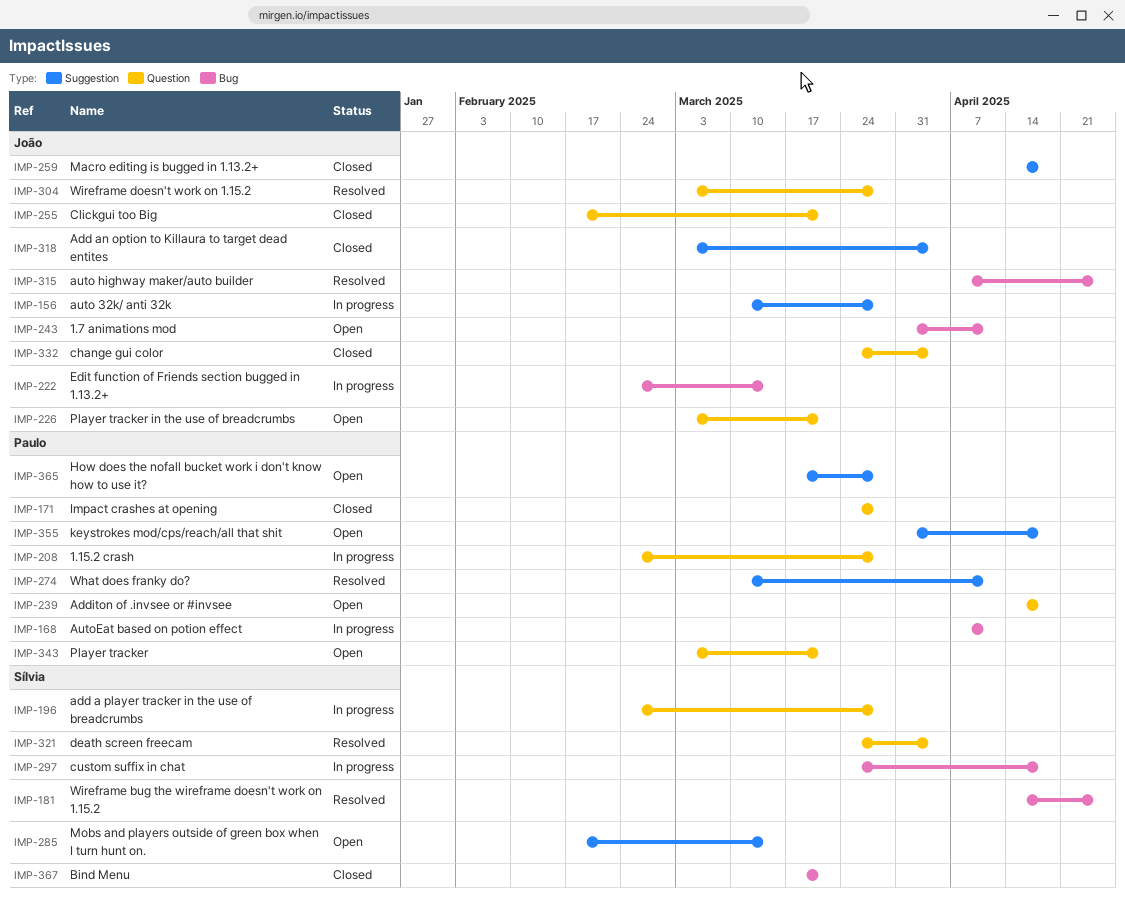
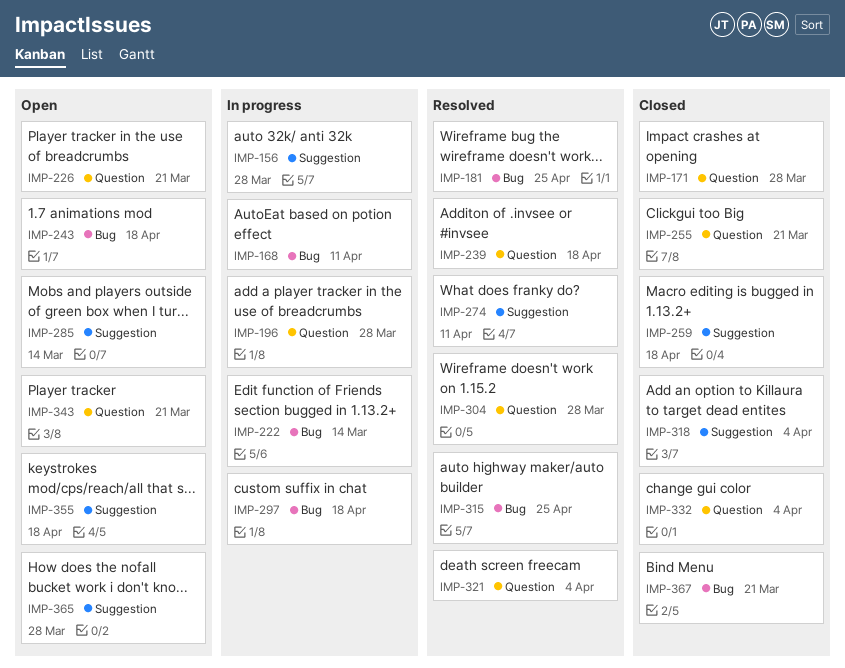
IMP-208: present -> none
IMP-239, status: Open -> Resolved
IMP-243, due: Apr 11 -> Apr 18

